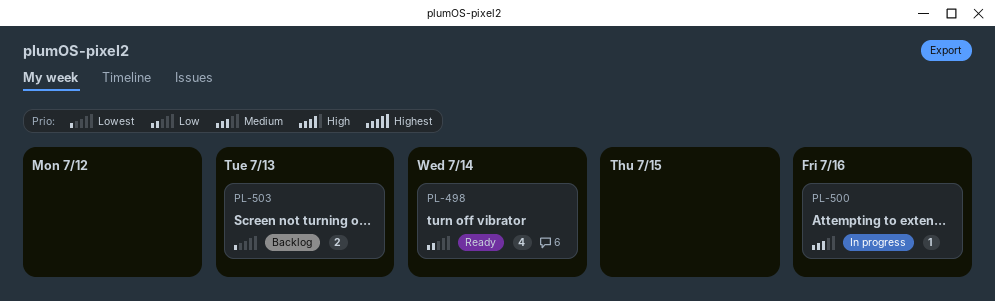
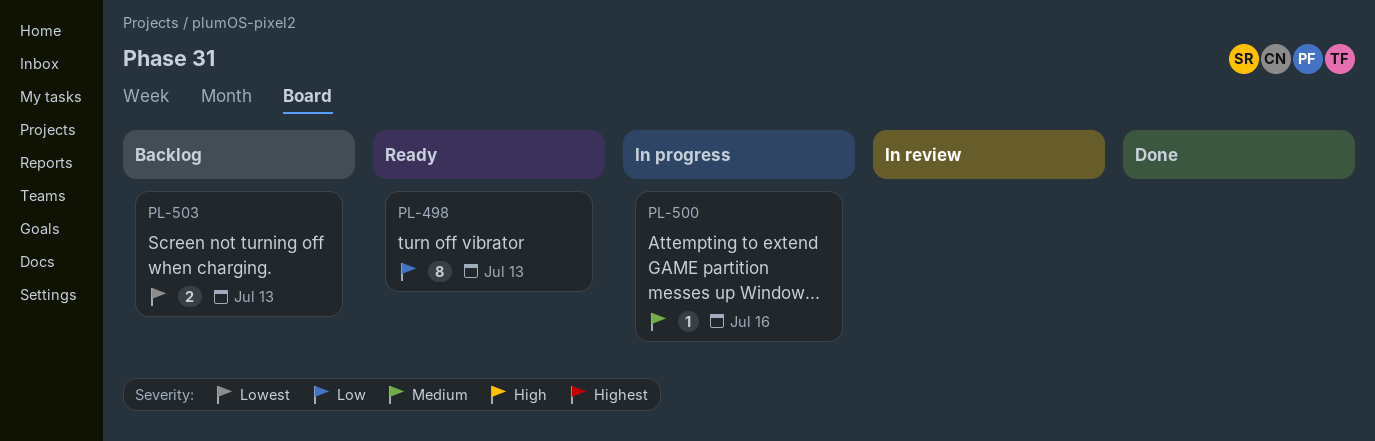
PL-498, estimate: 4 -> 8
PL-498, due: Jul 14 -> Jul 13

